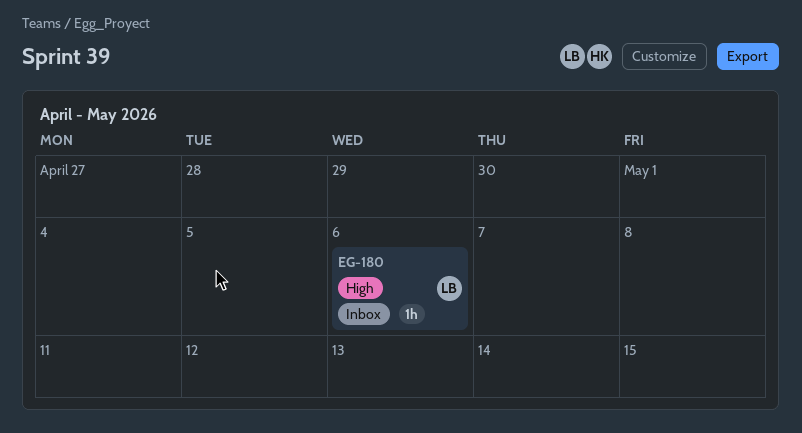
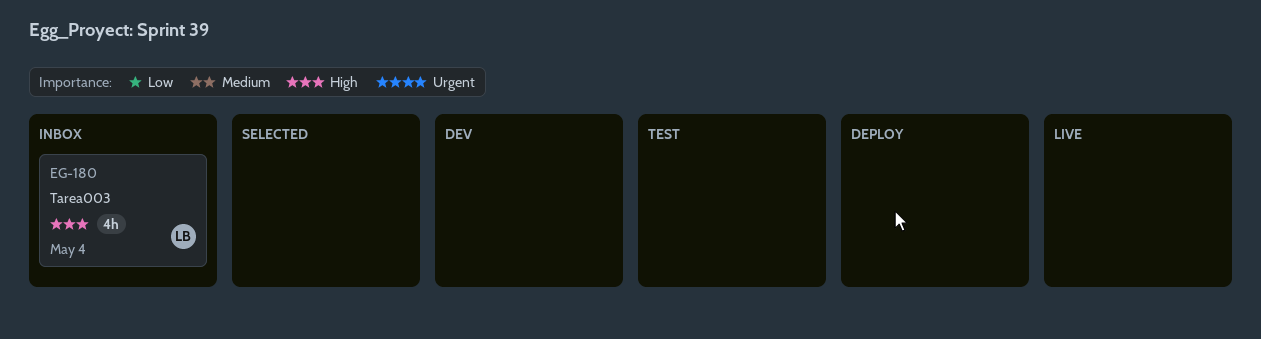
EG-180, estimate: 1h -> 4h
EG-180, due: May 6 -> May 4

